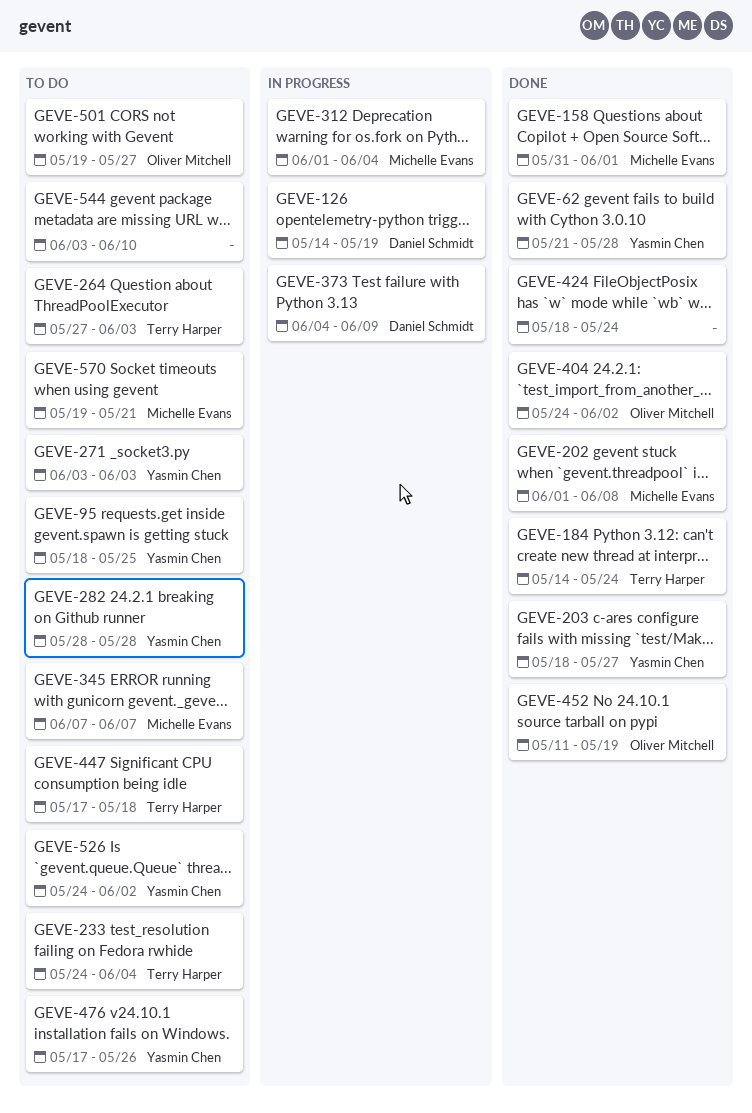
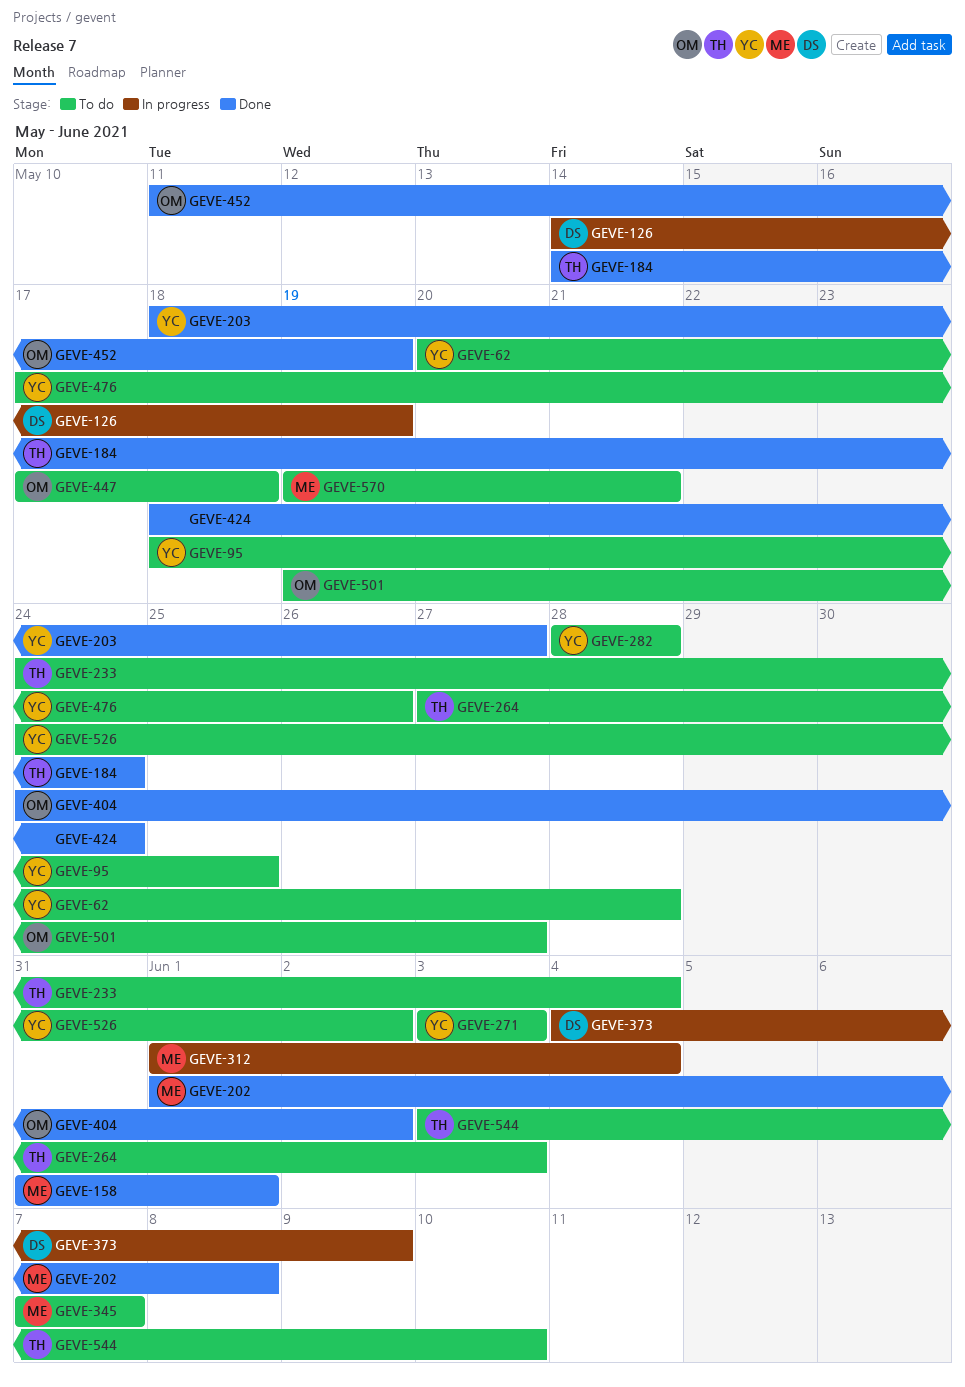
GEVE-62, status: Done -> To do
GEVE-62, start: May 21 -> May 20
GEVE-447, owner: Terry Harper -> Oliver Mitchell
GEVE-544, owner: none -> Terry Harper

